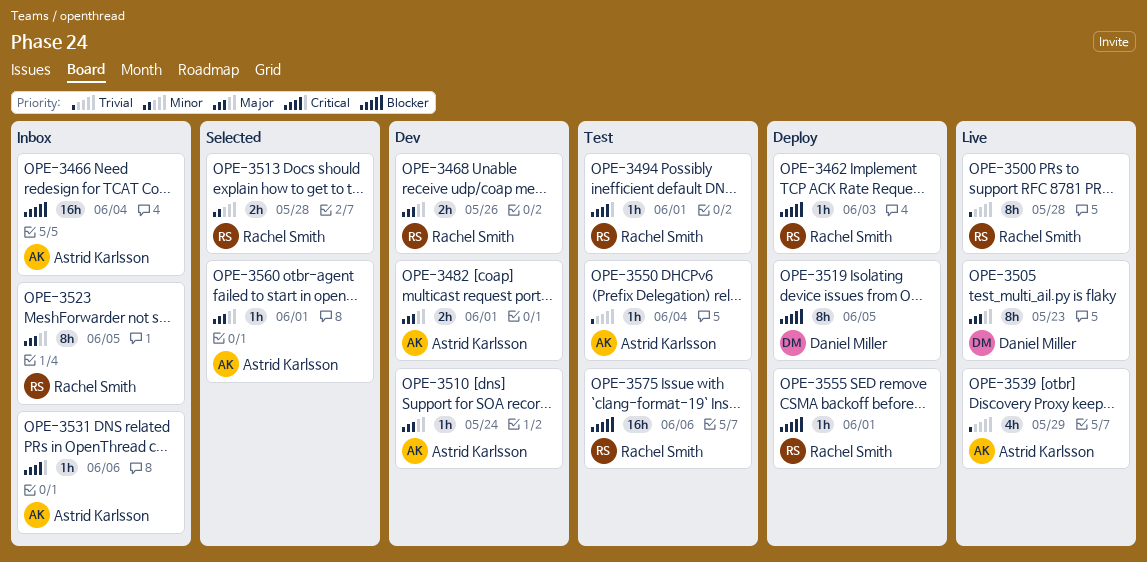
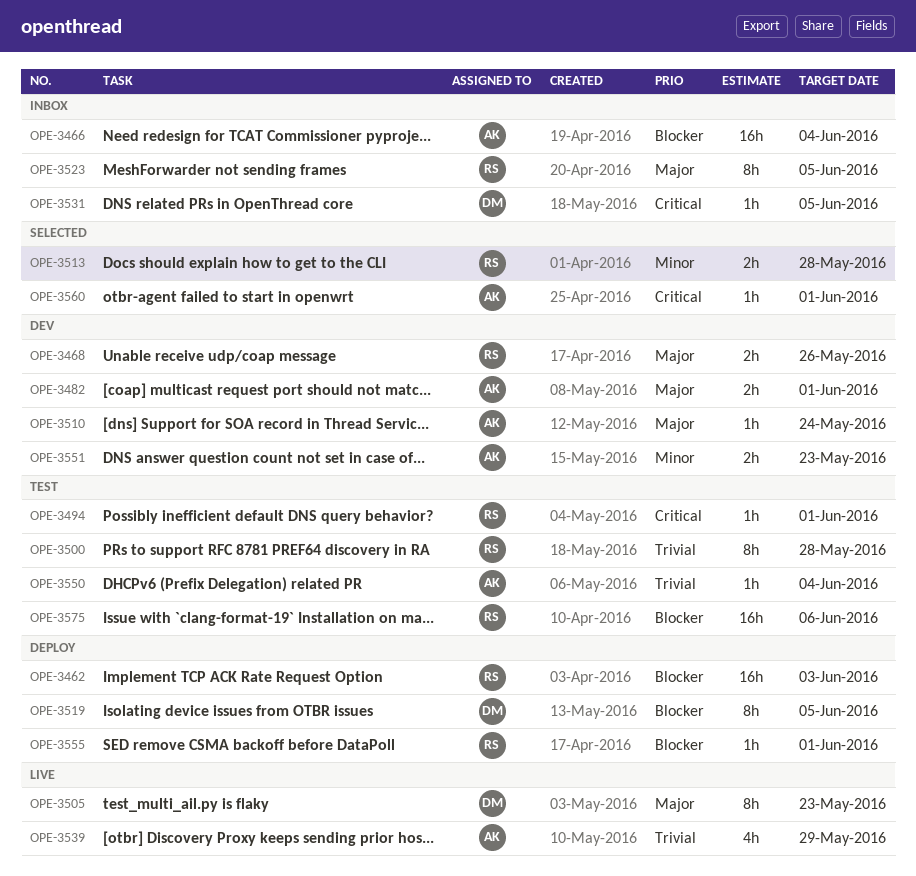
OPE-3462, estimate: 1h -> 16h
OPE-3500, status: Live -> Test
OPE-3531, owner: Astrid Karlsson -> Daniel Miller
OPE-3531, due: Jun 6 -> Jun 5
OPE-3551: none -> present
OPE-3560, priority: Major -> Critical

